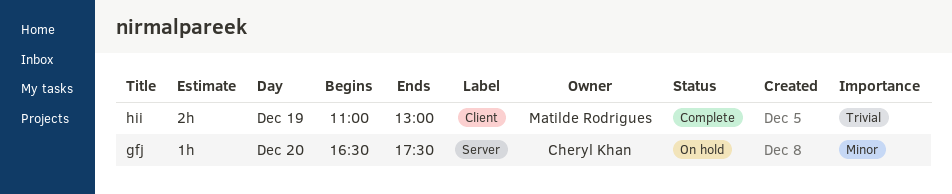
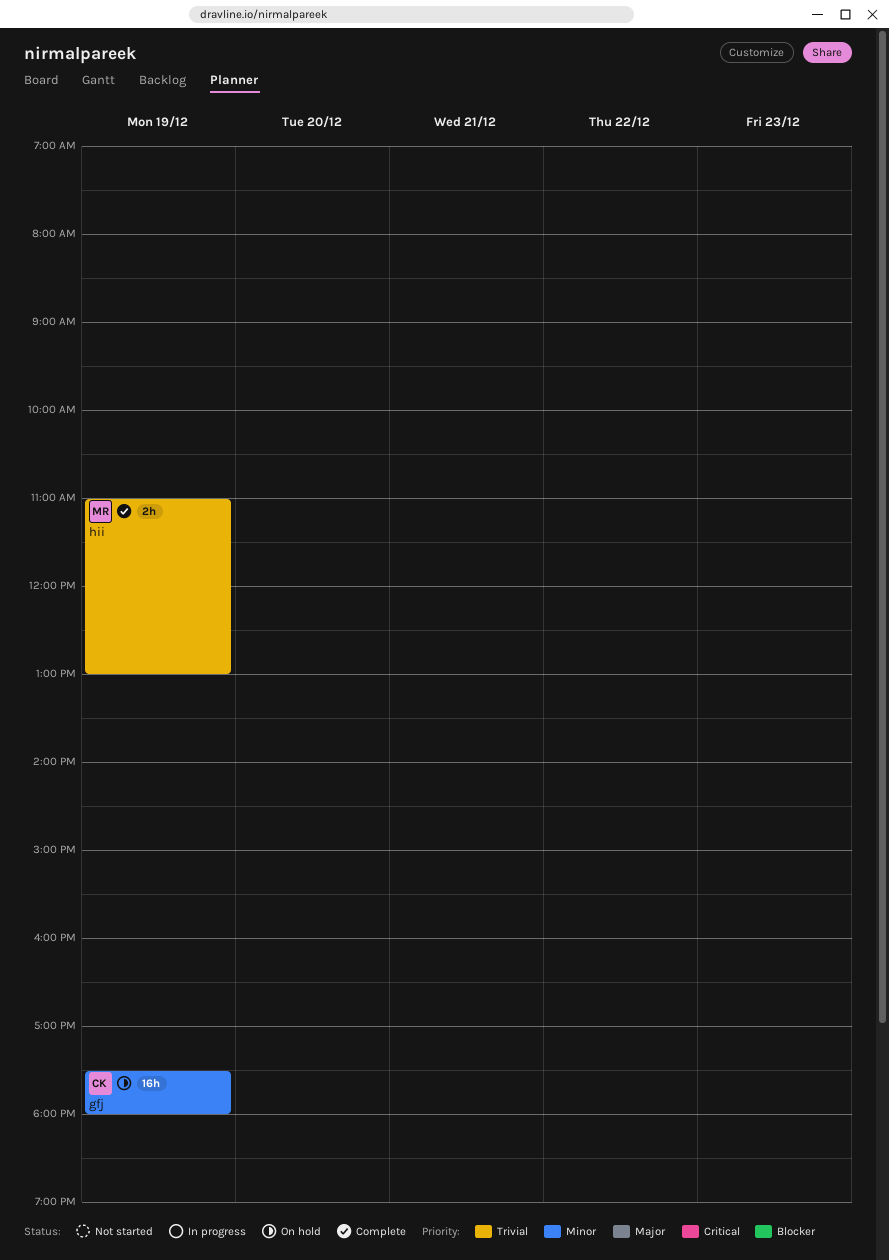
gfj, estimate: 1h -> 16h
gfj, day: Dec 20 -> Dec 19
gfj, begins: 16:30 -> 17:30
gfj, ends: 17:30 -> 18:00

